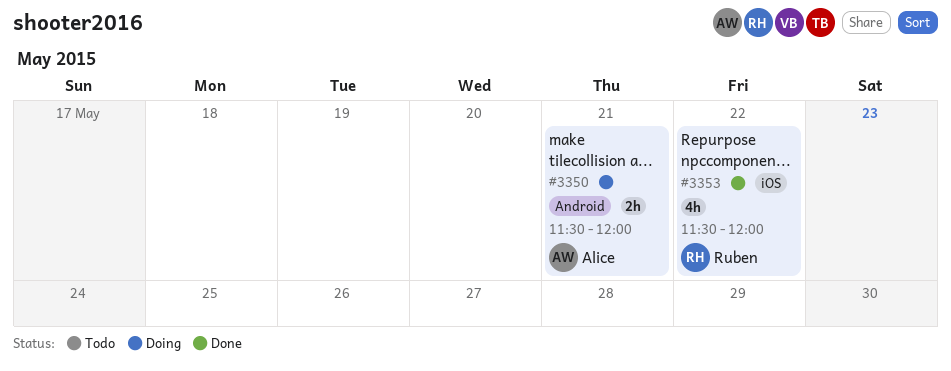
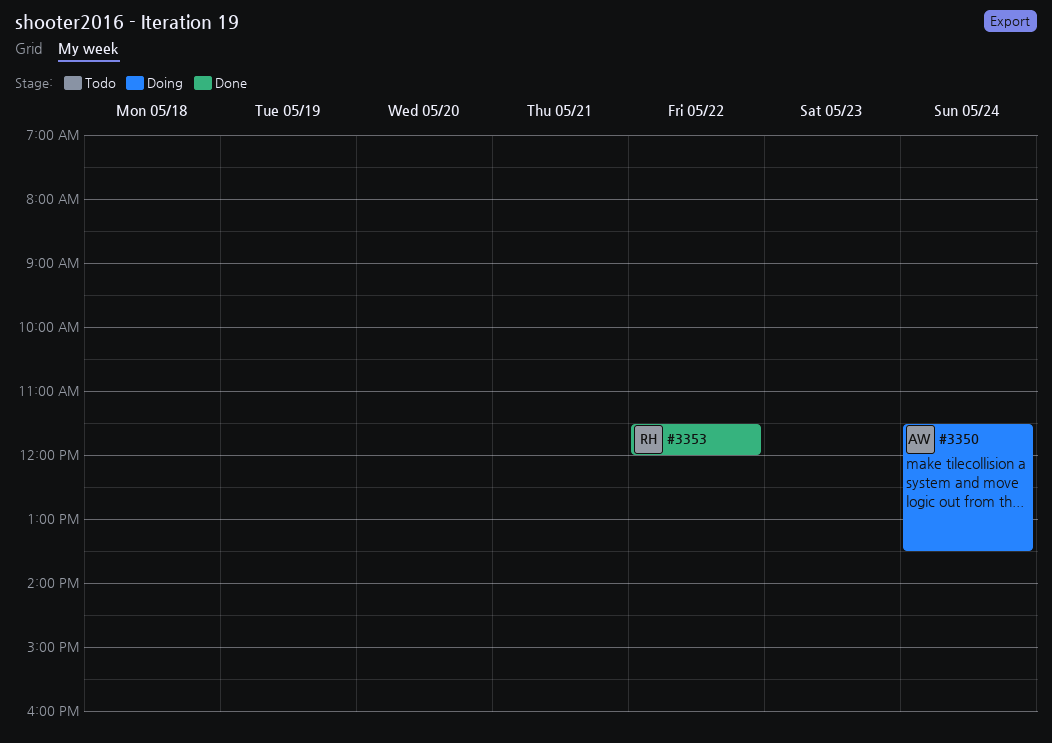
#3350, day: May 21 -> May 24
#3350, ends: 12:00 -> 13:30

